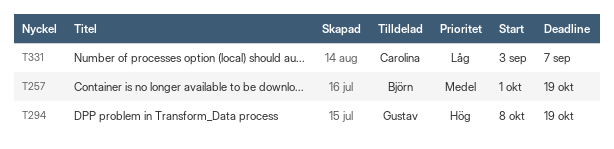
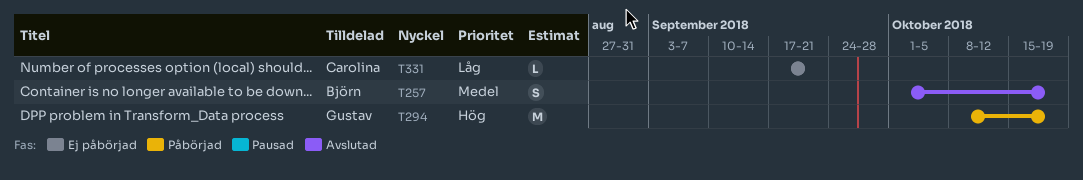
T331, start: Sep 3 -> Sep 17
T331, due: Sep 7 -> Sep 21

